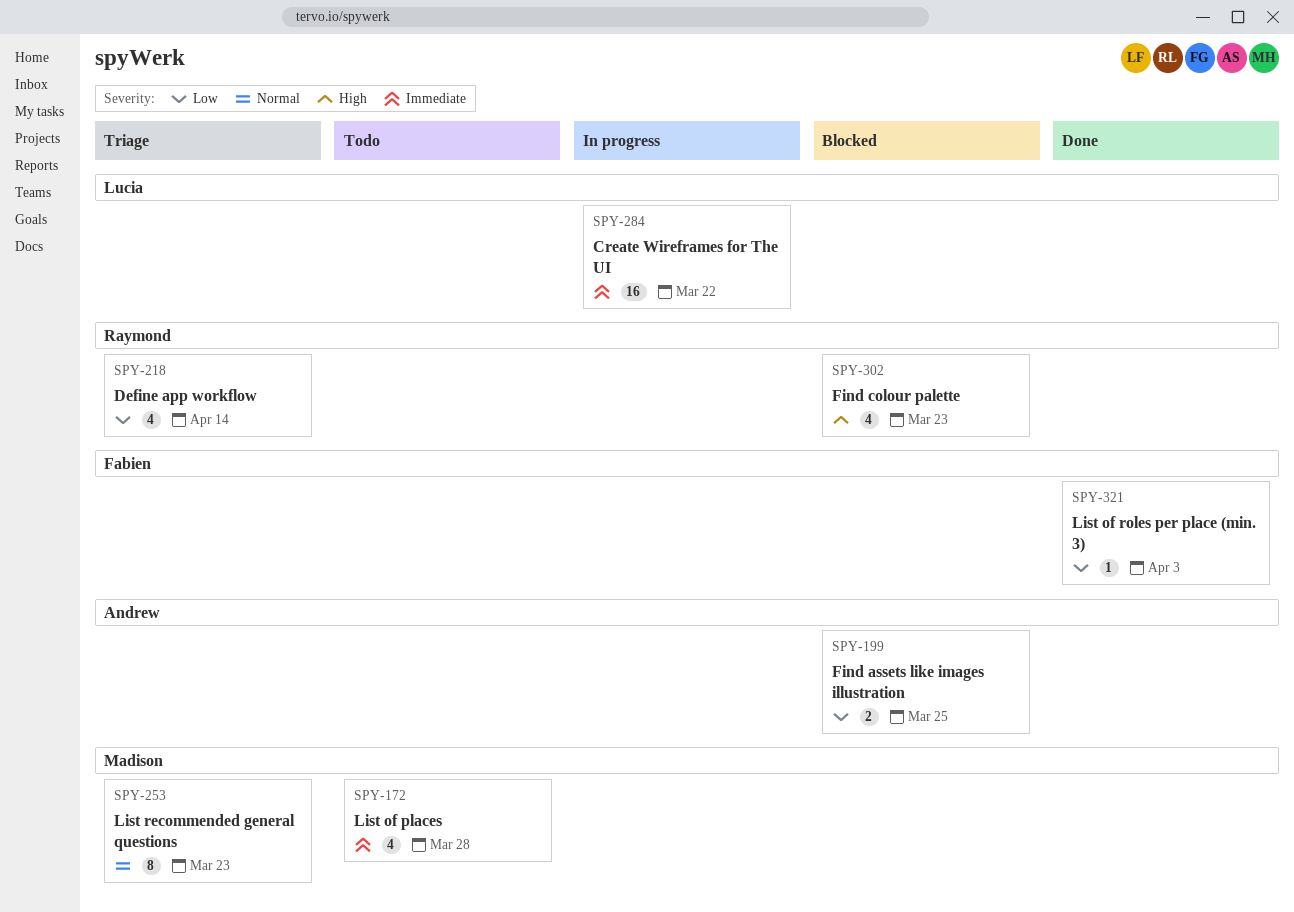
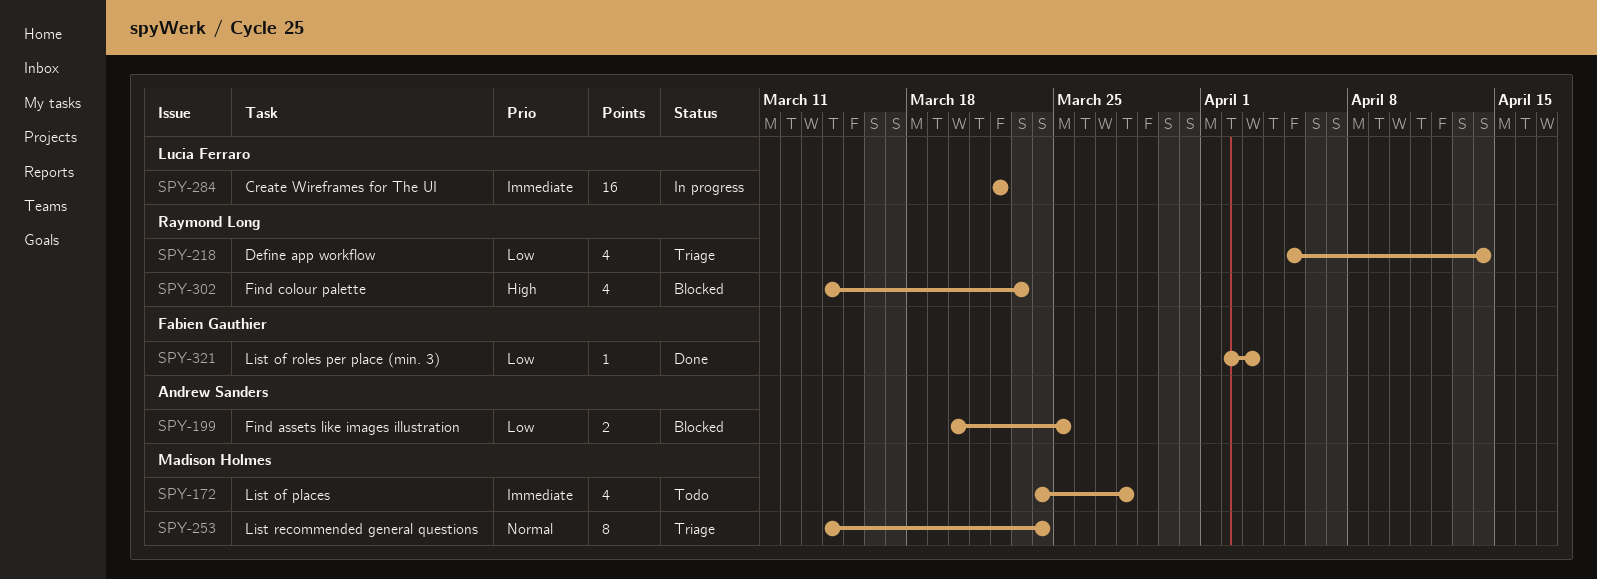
SPY-253, due: Mar 23 -> Mar 24

